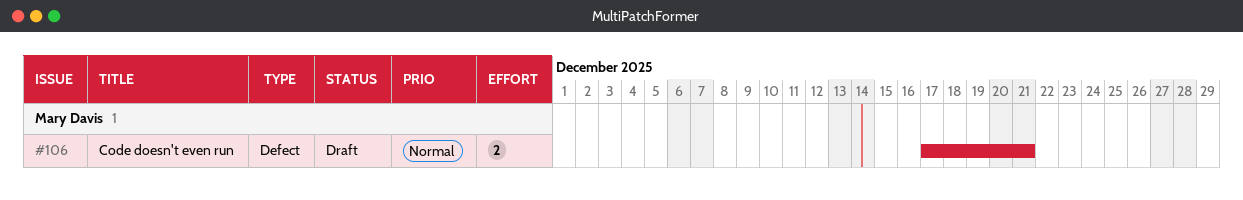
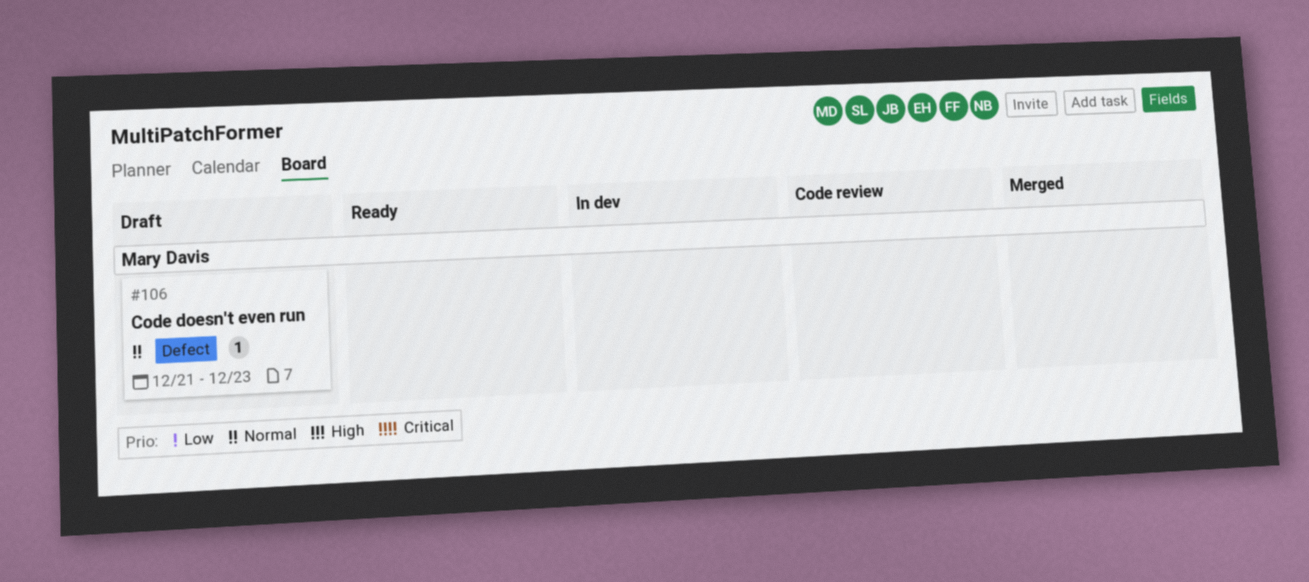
#106, estimate: 2 -> 1
#106, start: Dec 17 -> Dec 21
#106, due: Dec 21 -> Dec 23

